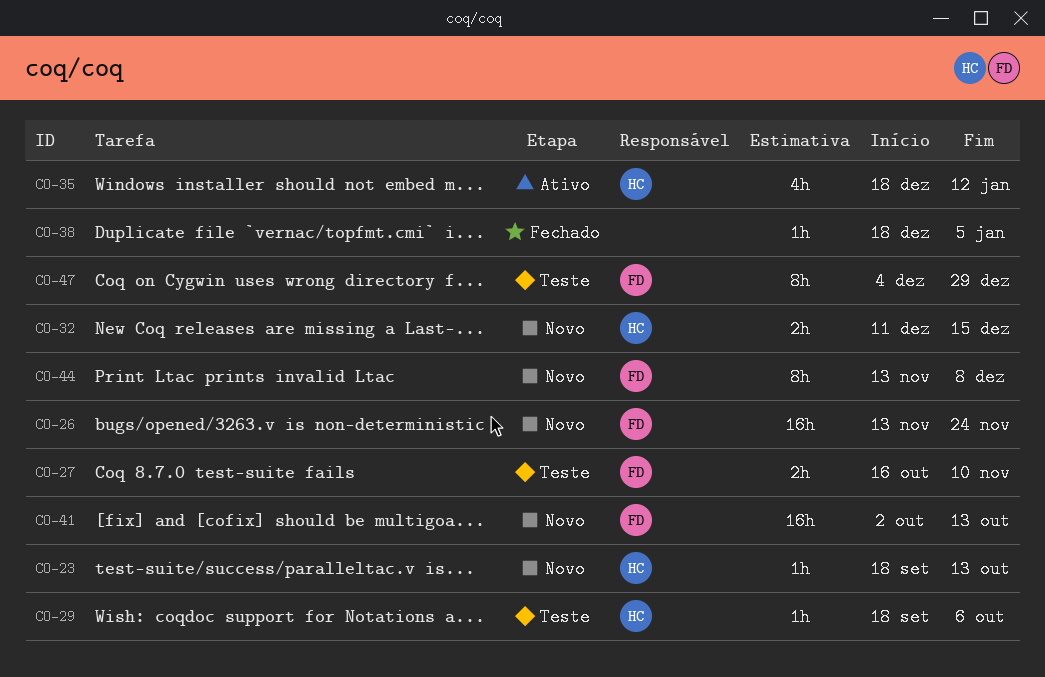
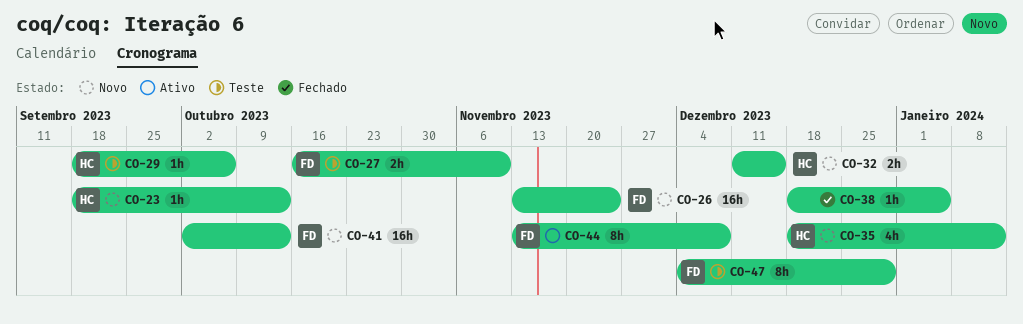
CO-35, status: Ativo -> Novo
CO-44, status: Novo -> Ativo

